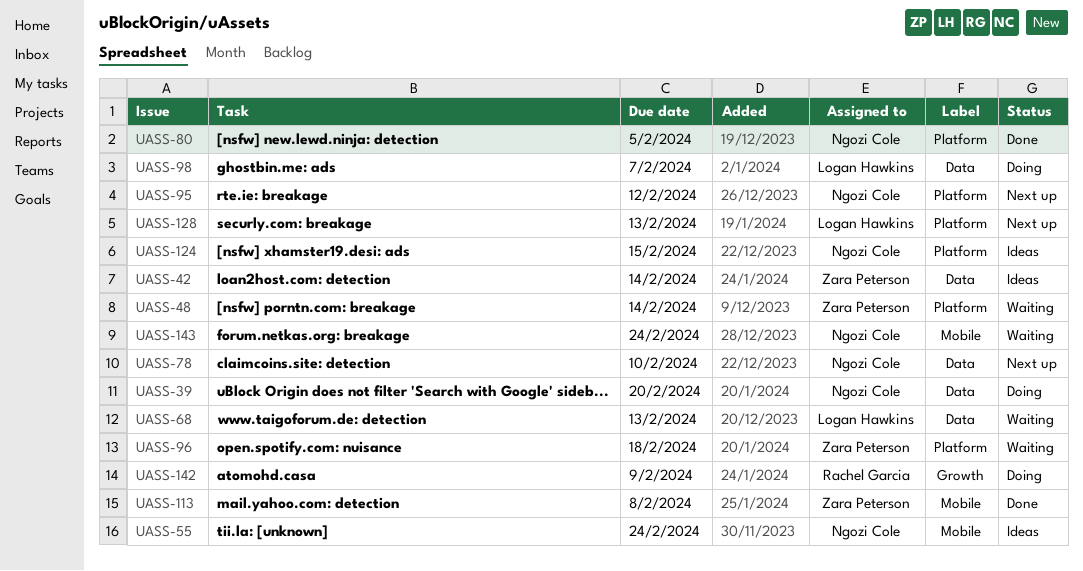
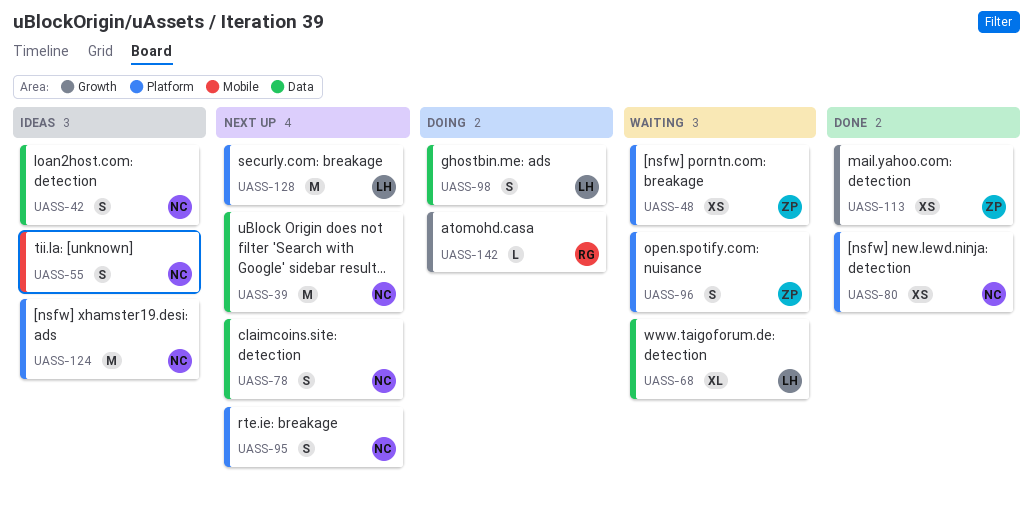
UASS-39, status: Doing -> Next up
UASS-42, owner: Zara Peterson -> Ngozi Cole
UASS-113, label: Mobile -> Growth
UASS-143: present -> none

